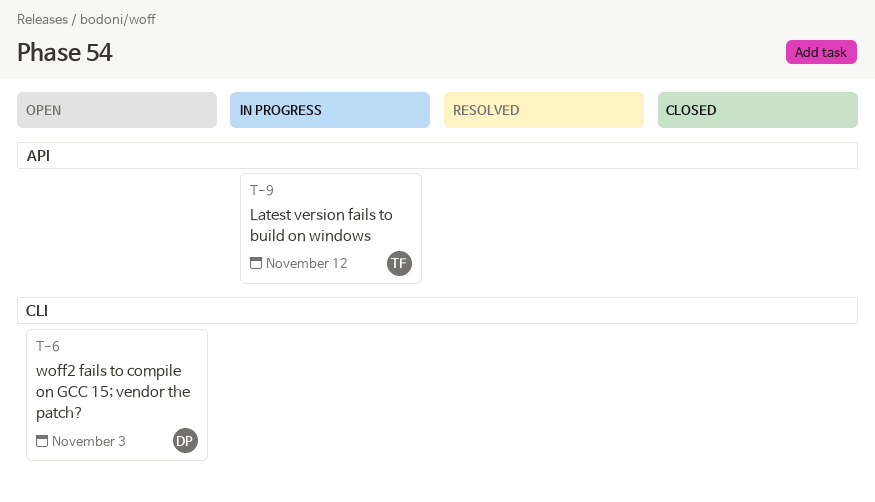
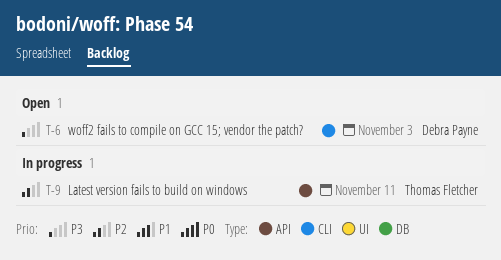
T-9, due: Nov 12 -> Nov 11

